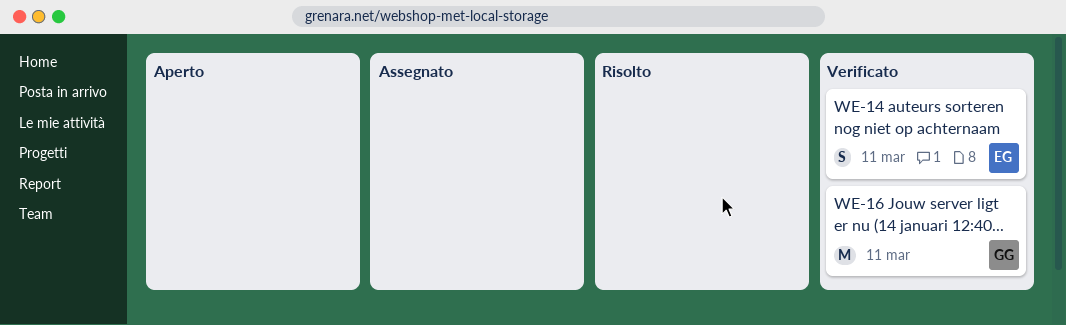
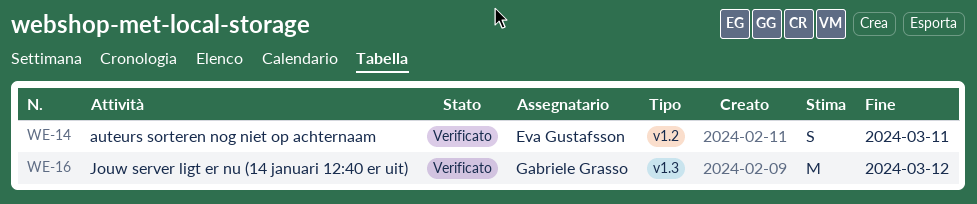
WE-16, due: Mar 11 -> Mar 12

